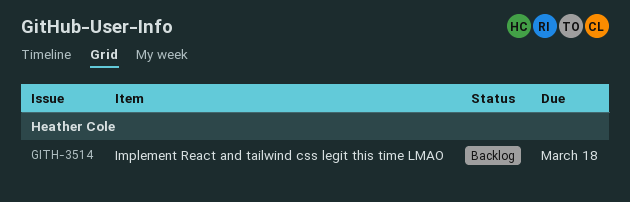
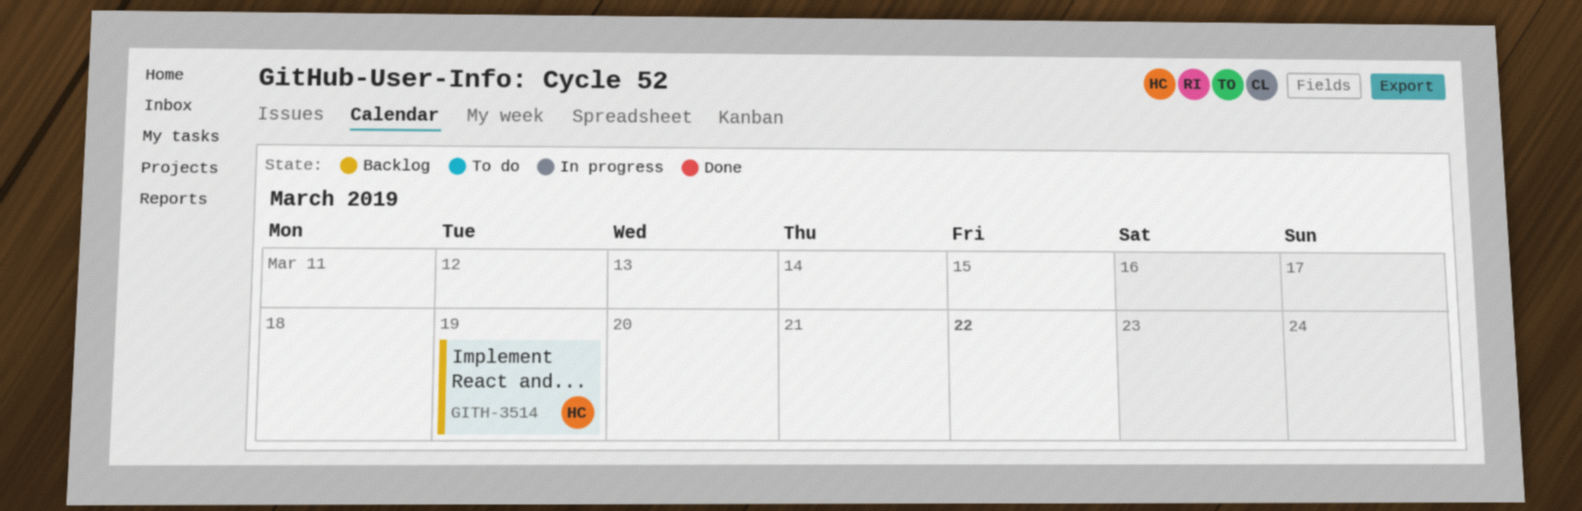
GITH-3514, due: Mar 18 -> Mar 19

